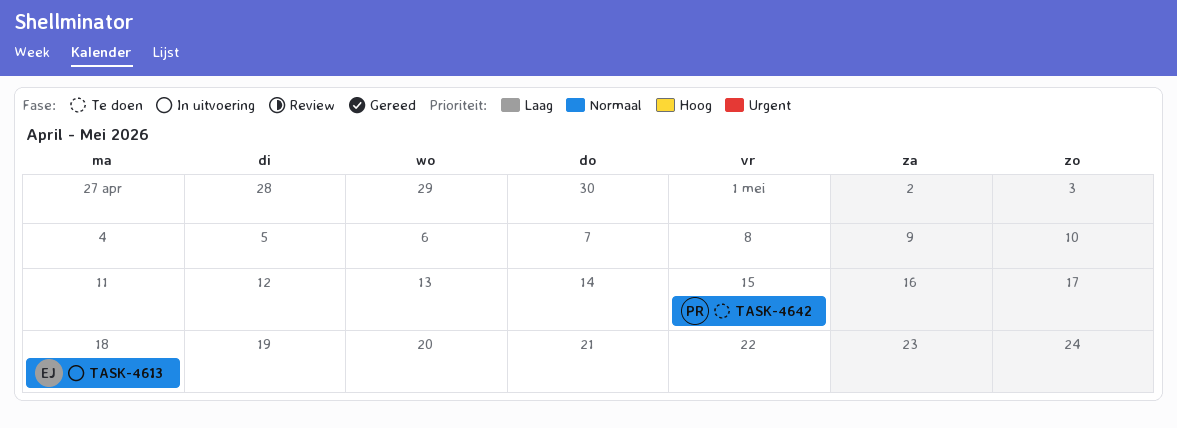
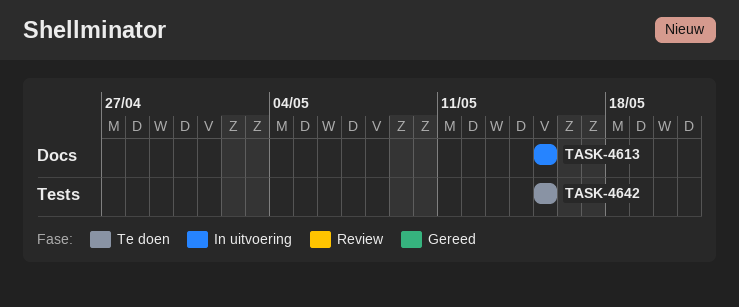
TASK-4613, start: May 18 -> May 15
TASK-4613, due: May 18 -> May 15

